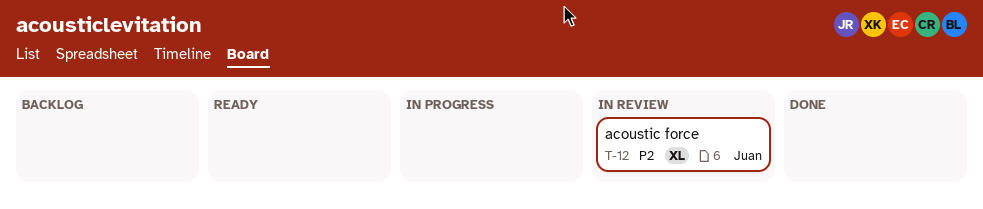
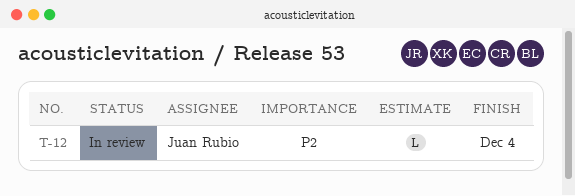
T-12, estimate: XL -> L

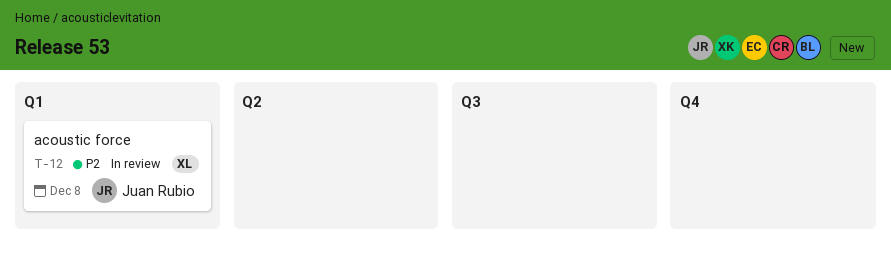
T-12, estimate: L -> XL
T-12, due: Dec 4 -> Dec 8

